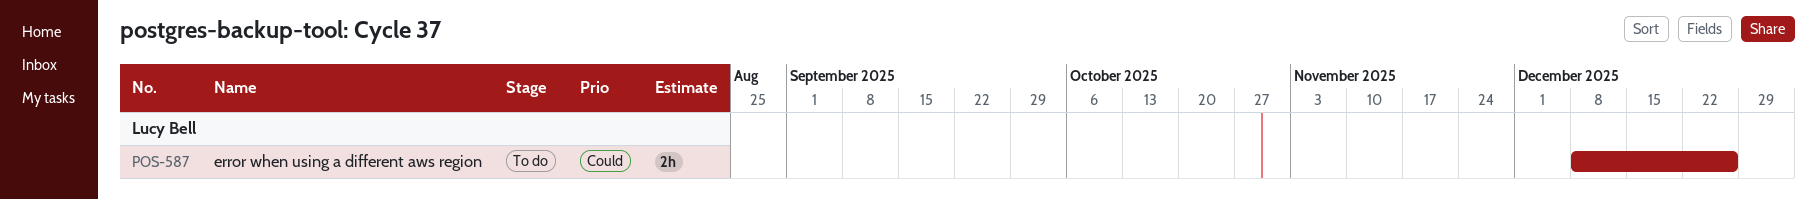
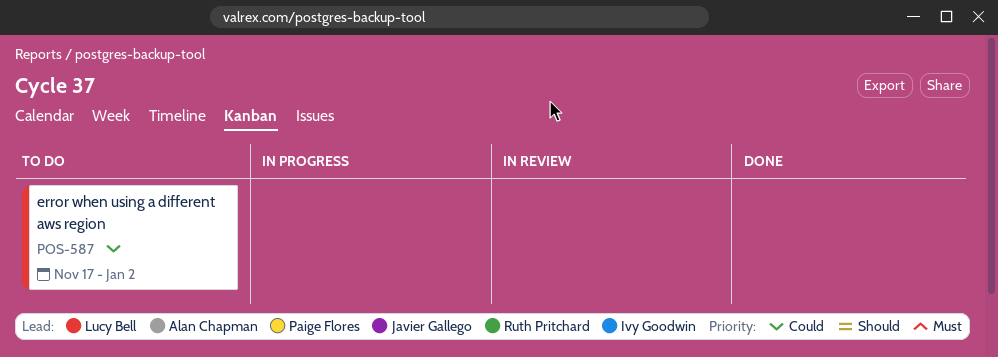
POS-587, start: Dec 8 -> Nov 17
POS-587, due: Dec 26 -> Jan 2

